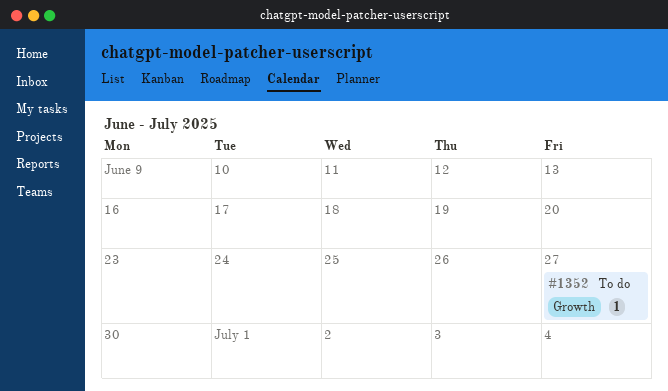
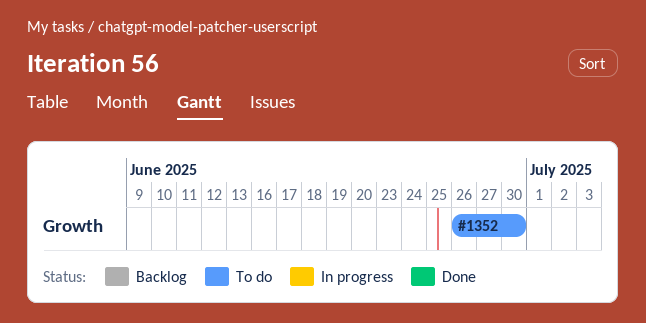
#1352, due: Jun 27 -> Jun 30

